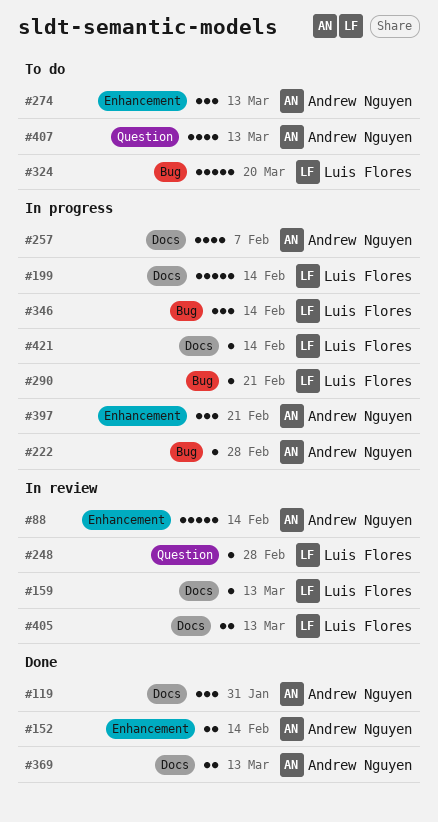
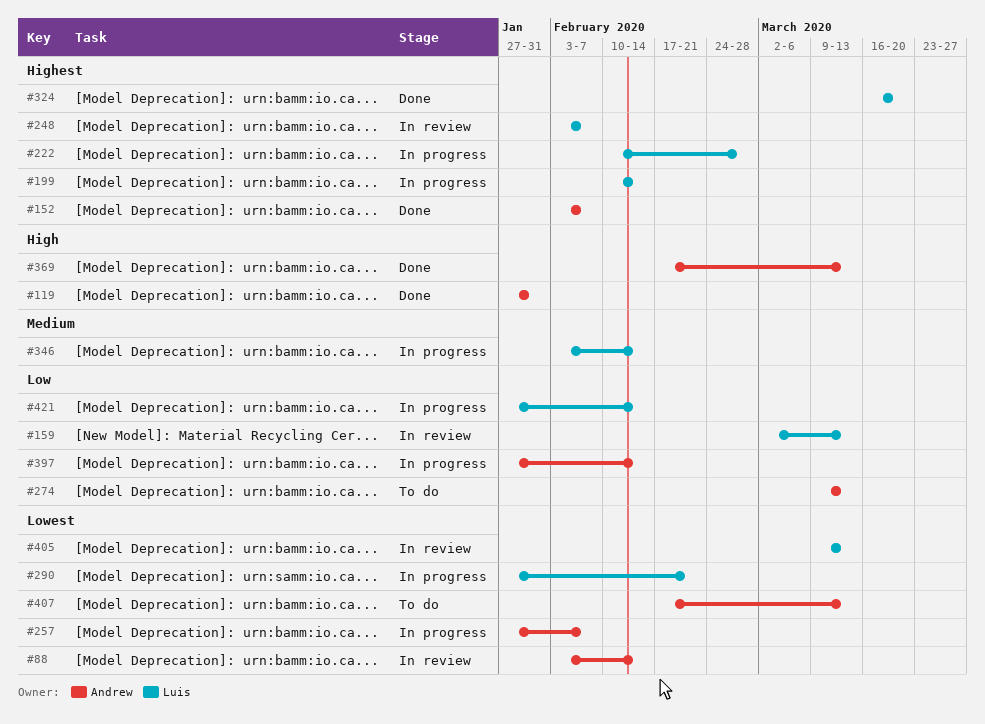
#152, due: Feb 14 -> Feb 7
#222, owner: Andrew Nguyen -> Luis Flores
#248, due: Feb 28 -> Feb 7
#324, status: To do -> Done
#397, due: Feb 21 -> Feb 14

